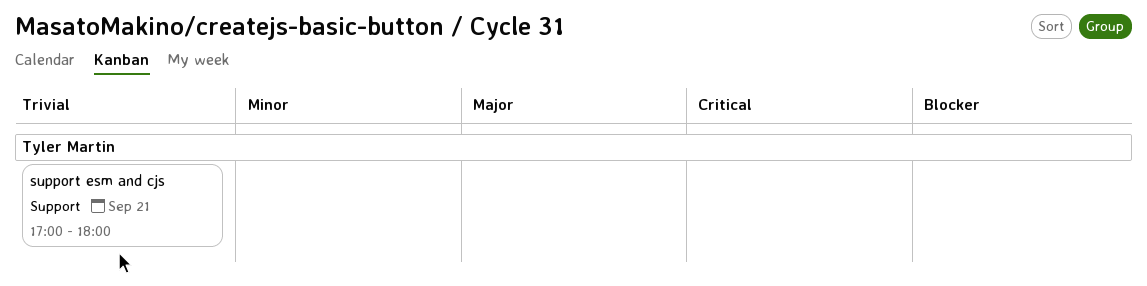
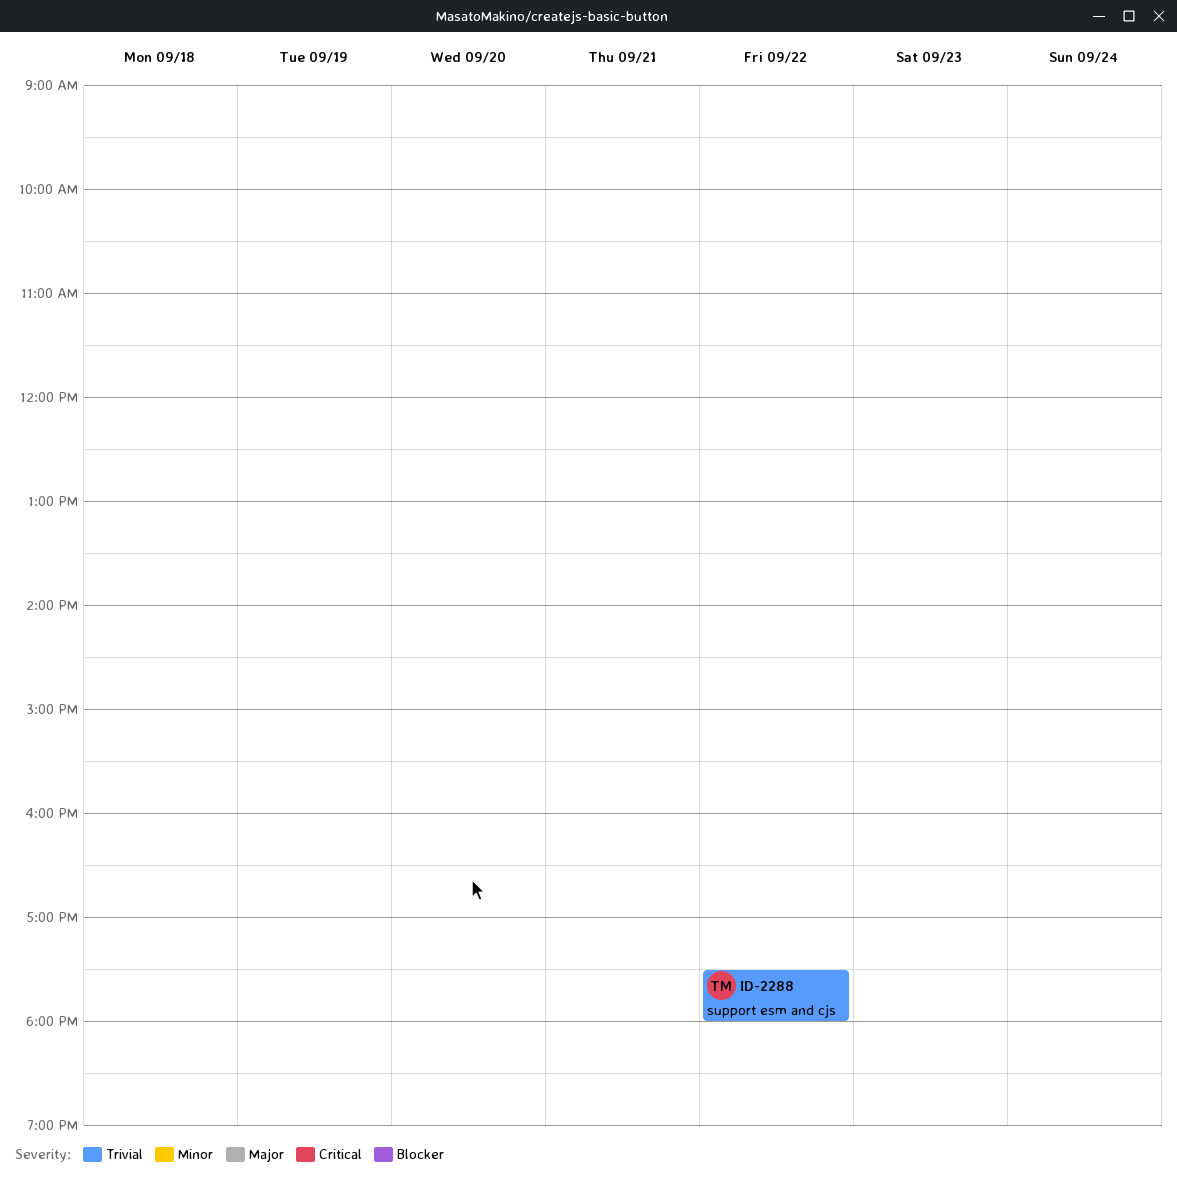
support esm and cjs, day: Sep 21 -> Sep 22
support esm and cjs, begins: 17:00 -> 17:30

